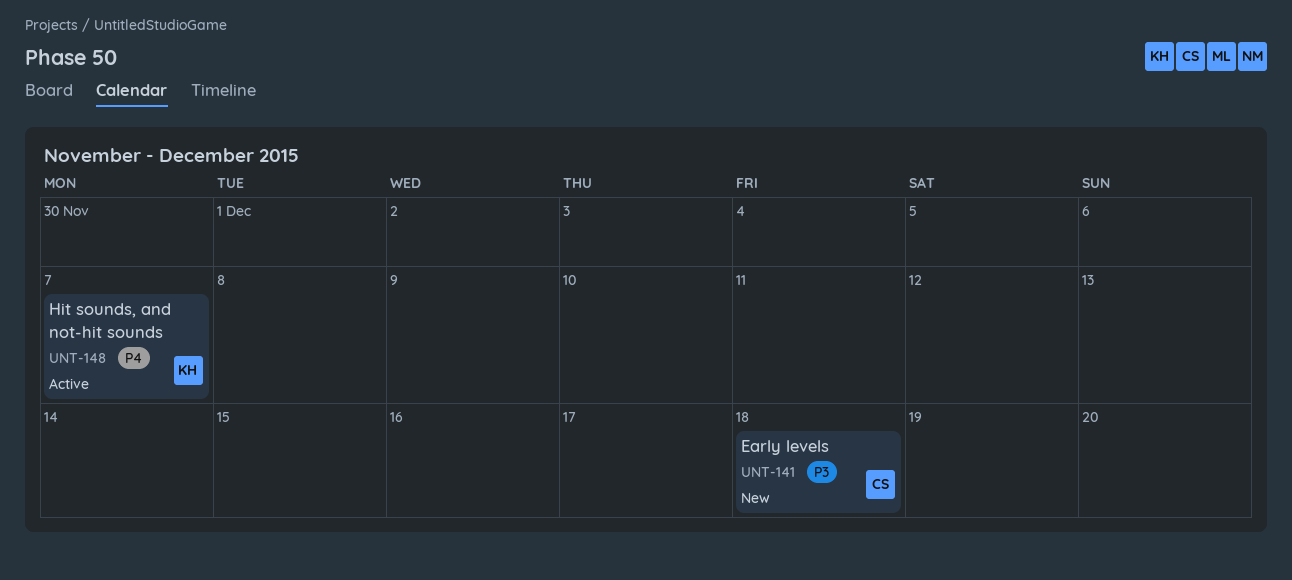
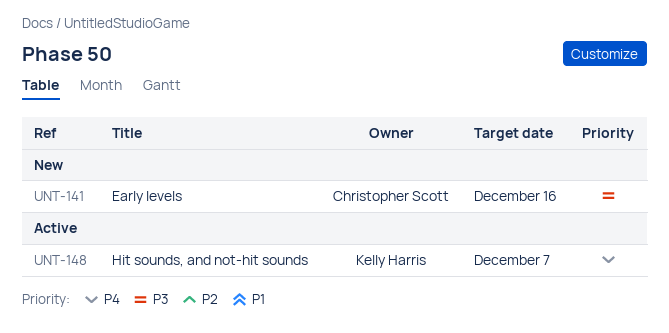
UNT-141, due: Dec 18 -> Dec 16

